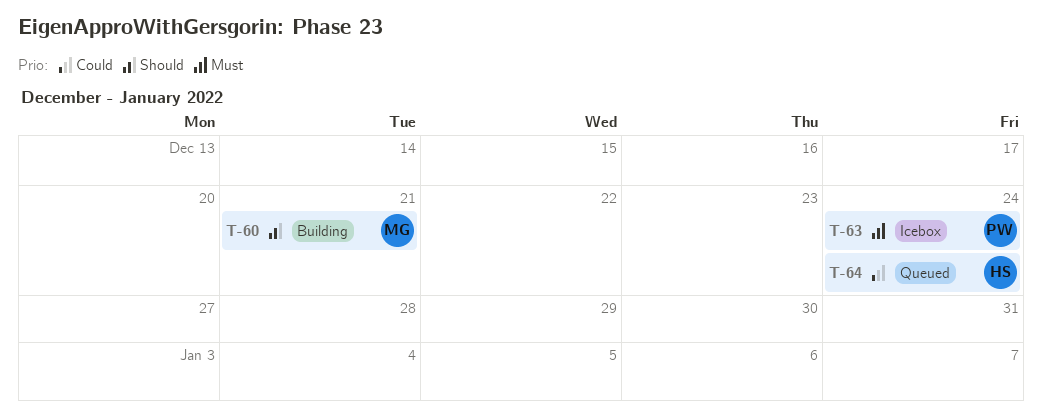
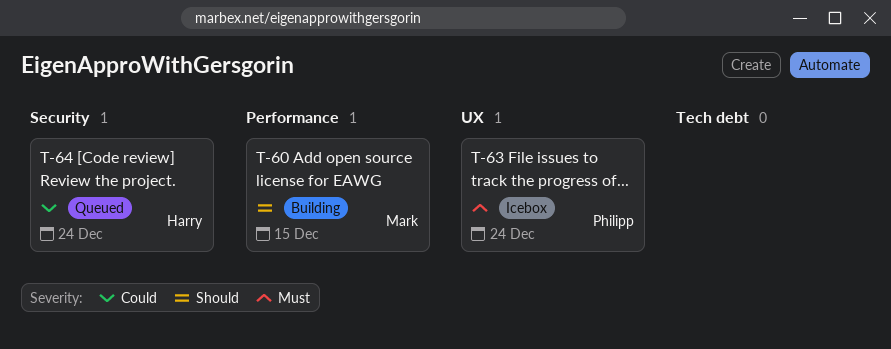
T-60, due: Dec 21 -> Dec 15

